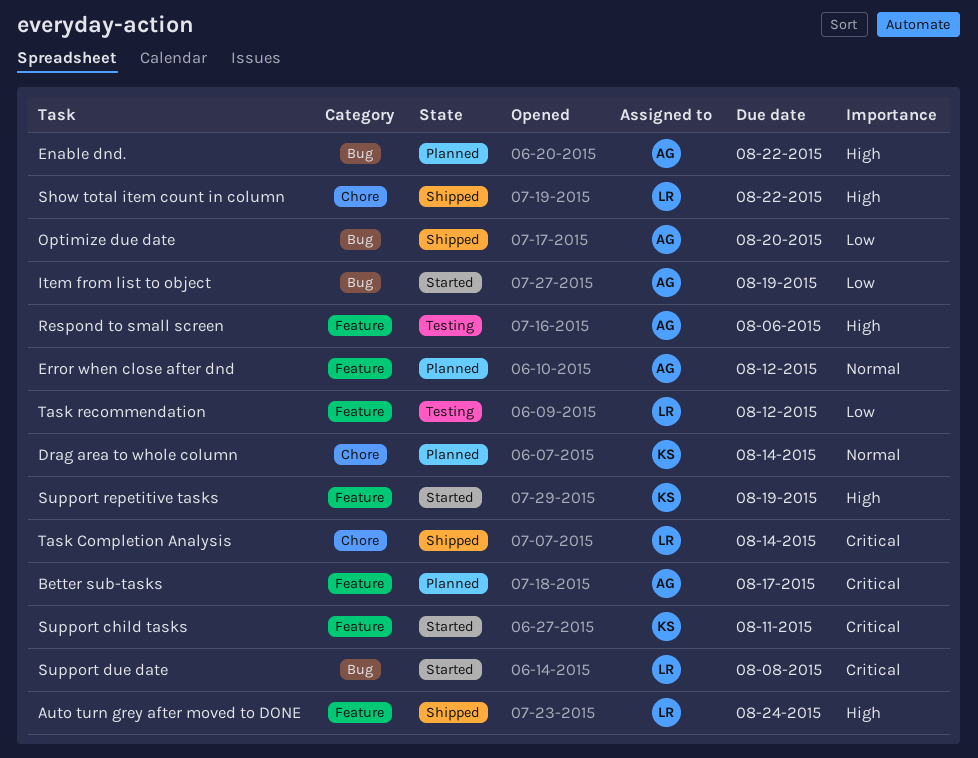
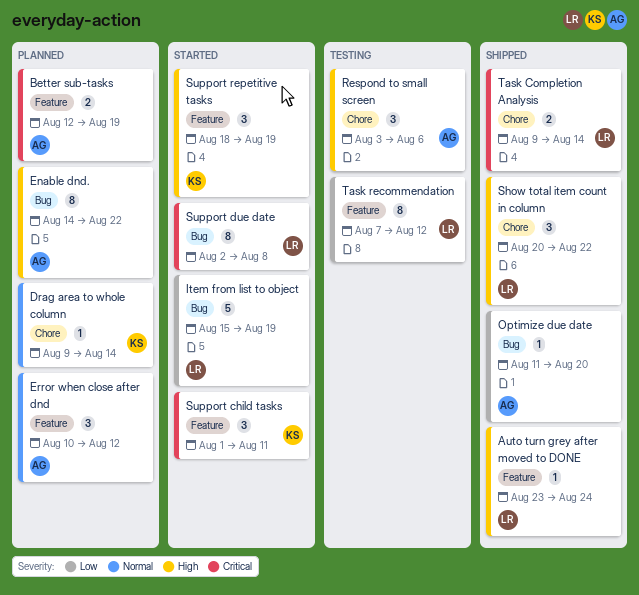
Better sub-tasks, due: Aug 17 -> Aug 19
Item from list to object, owner: AG -> LR
Respond to small screen, label: Feature -> Chore

